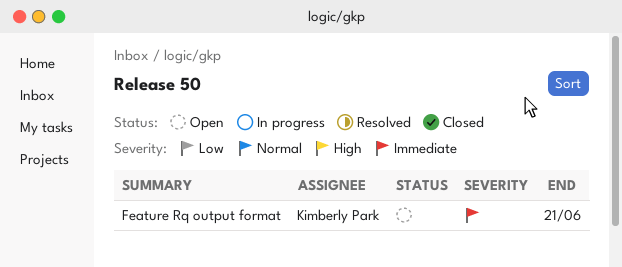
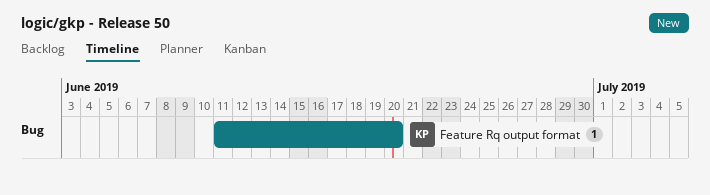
Feature Rq output format, due: Jun 21 -> Jun 20

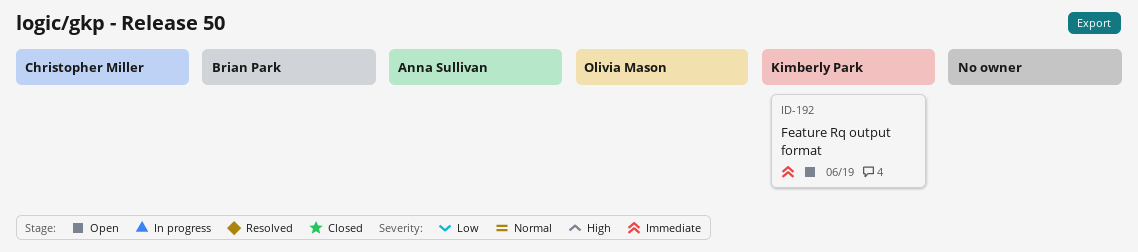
Feature Rq output format, due: Jun 20 -> Jun 19

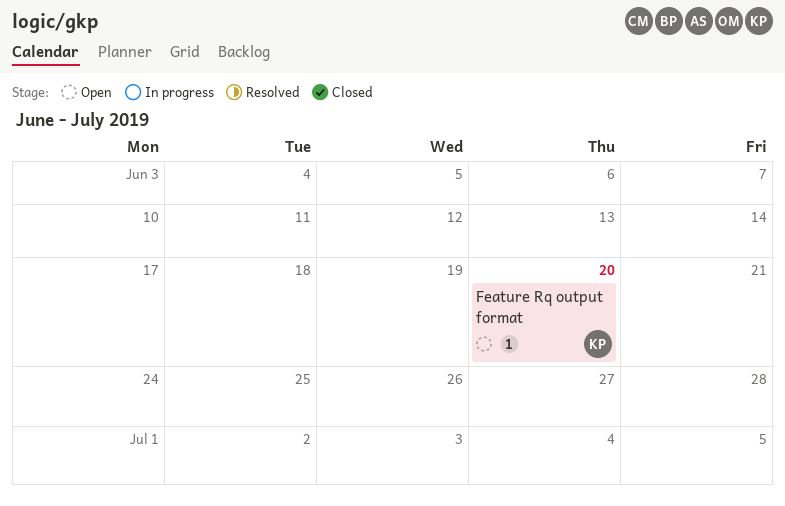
Feature Rq output format, due: Jun 19 -> Jun 20

